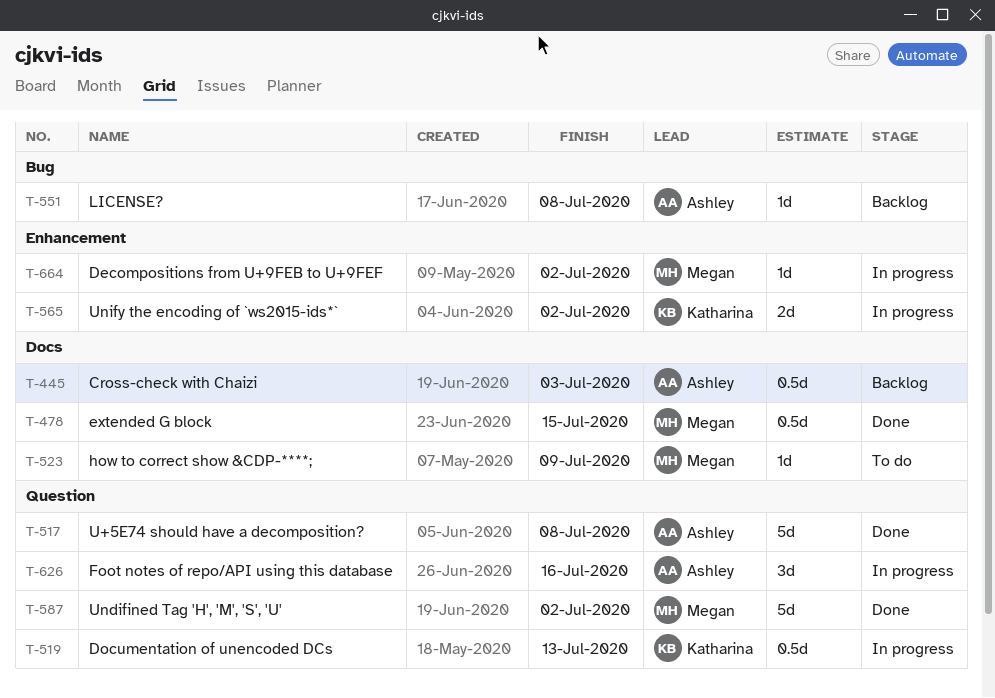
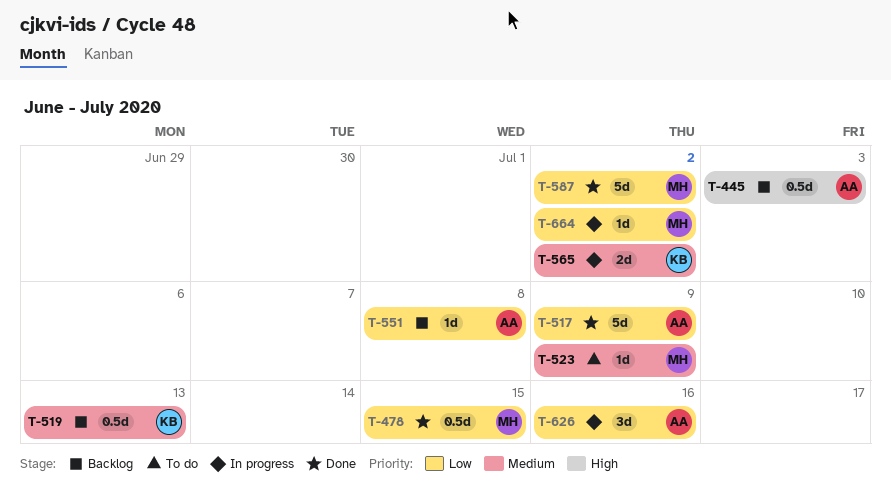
T-517, due: Jul 8 -> Jul 9
T-519, status: In progress -> Backlog

